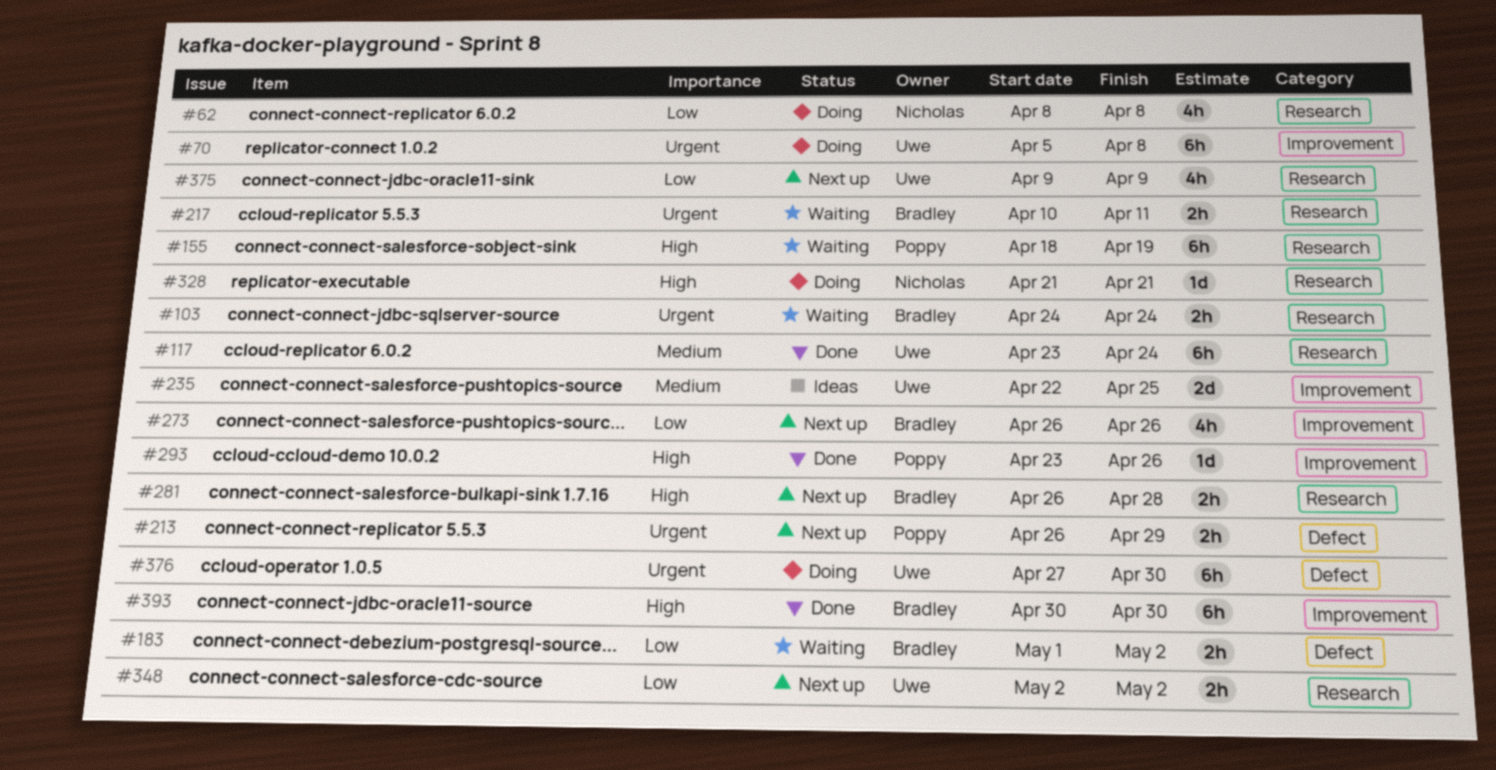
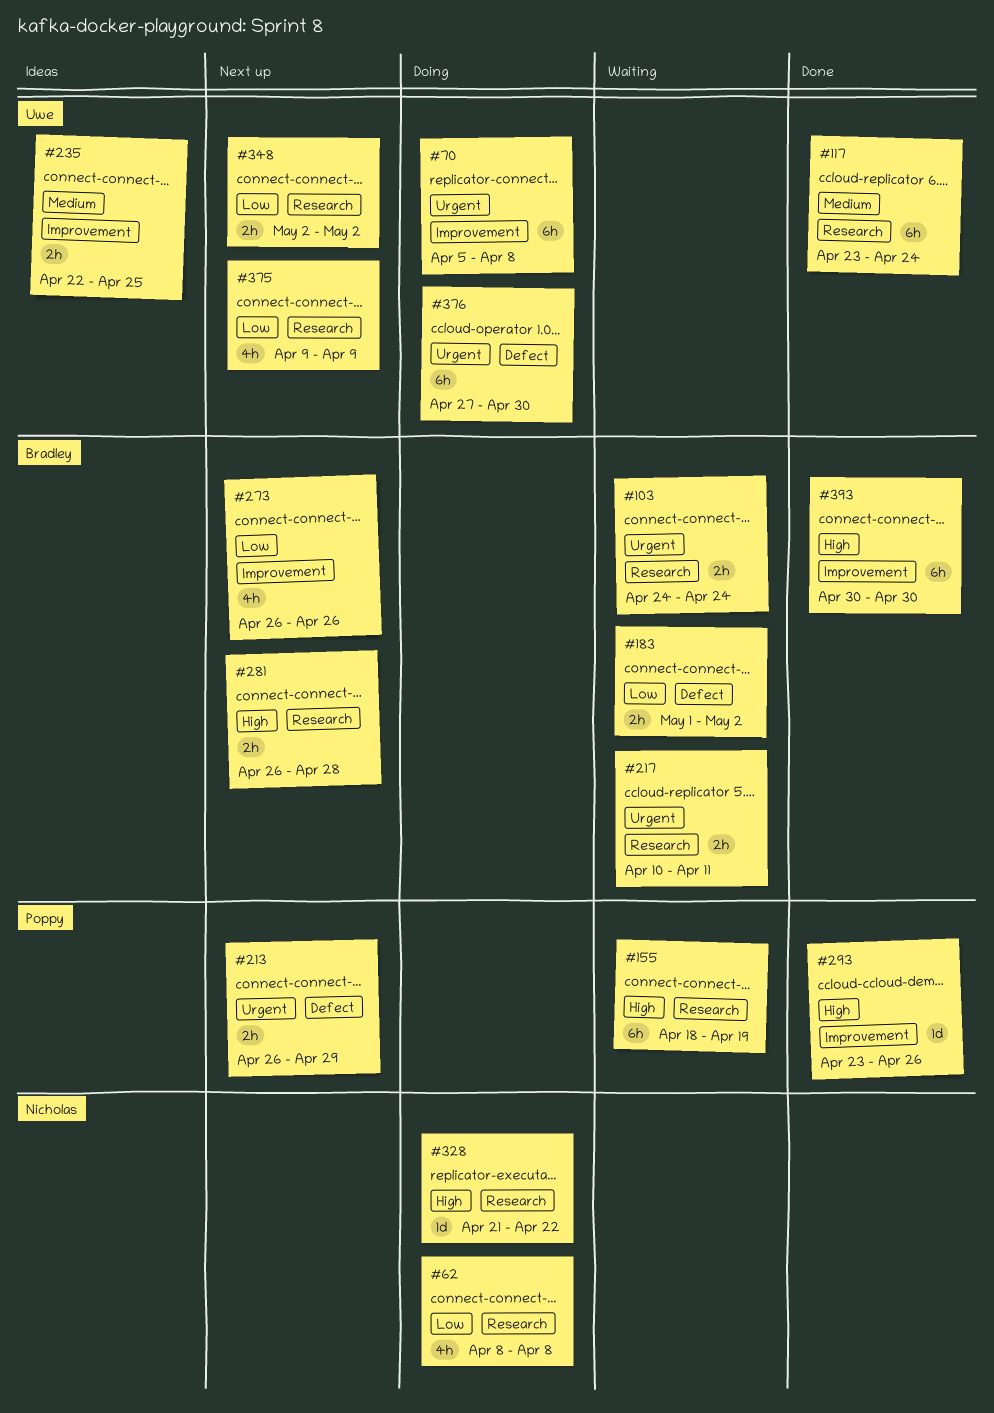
#235, estimate: 2d -> 2h
#328, due: Apr 21 -> Apr 22

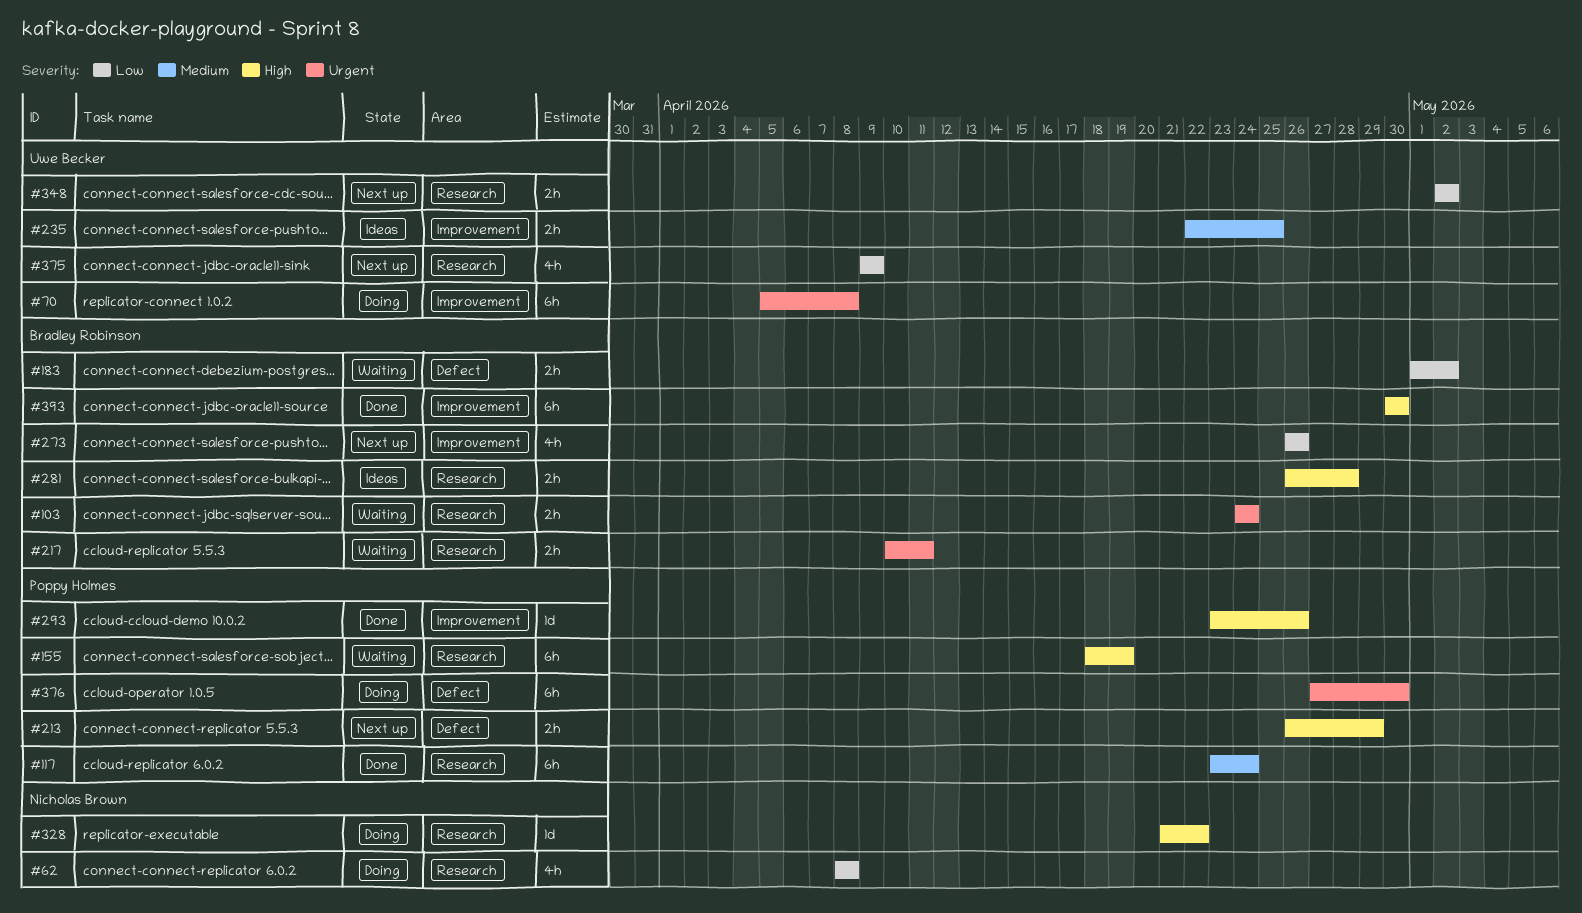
#117, owner: Uwe Becker -> Poppy Holmes
#213, priority: Urgent -> High
#281, status: Next up -> Ideas
#376, owner: Uwe Becker -> Poppy Holmes

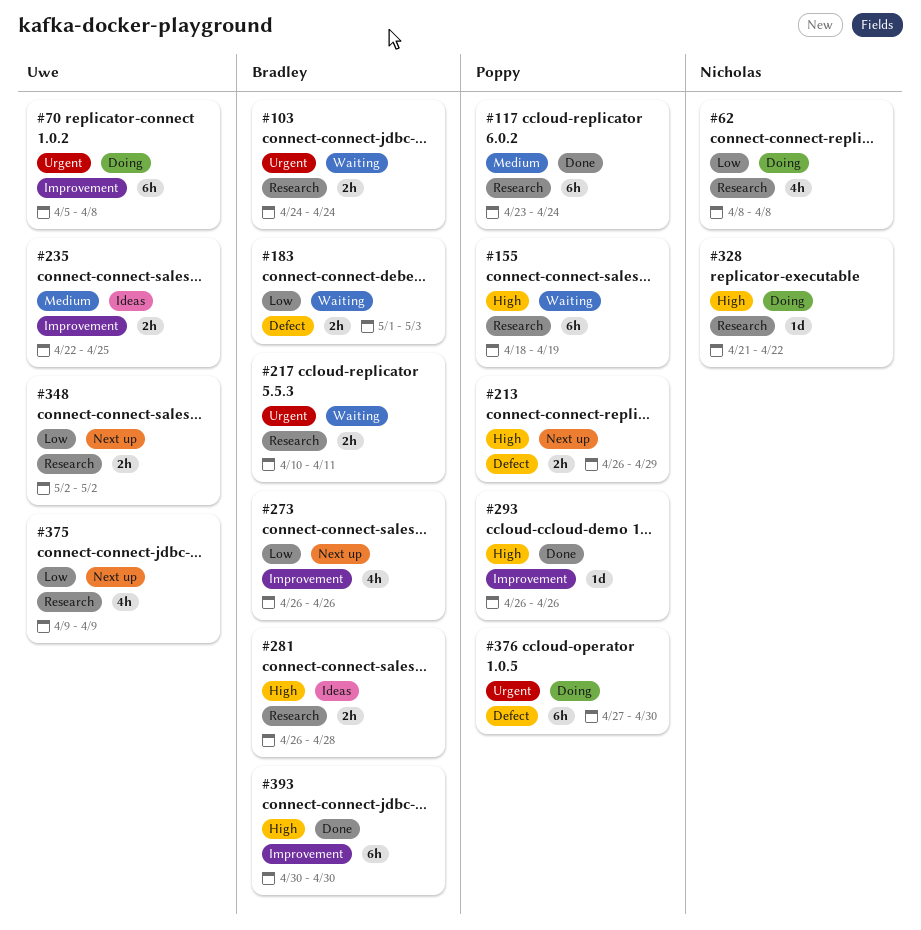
#183, due: May 2 -> May 3
#293, start: Apr 23 -> Apr 26

